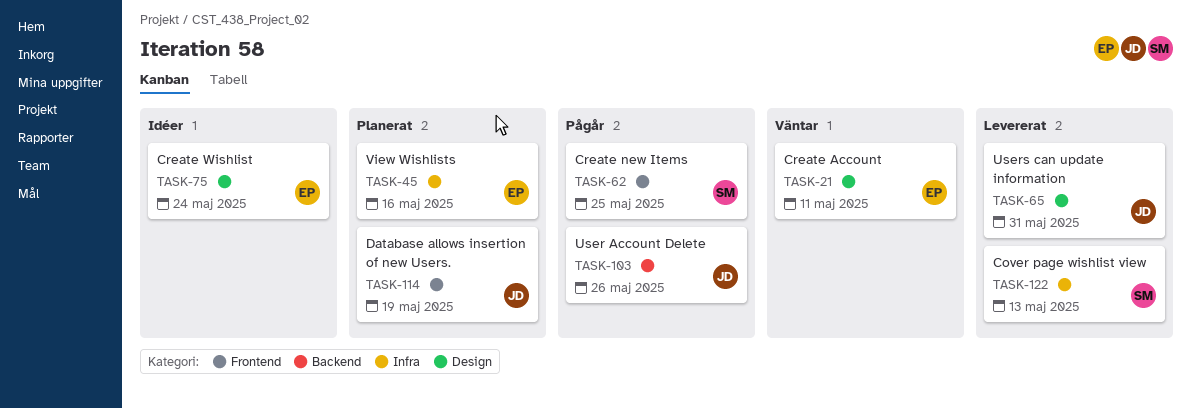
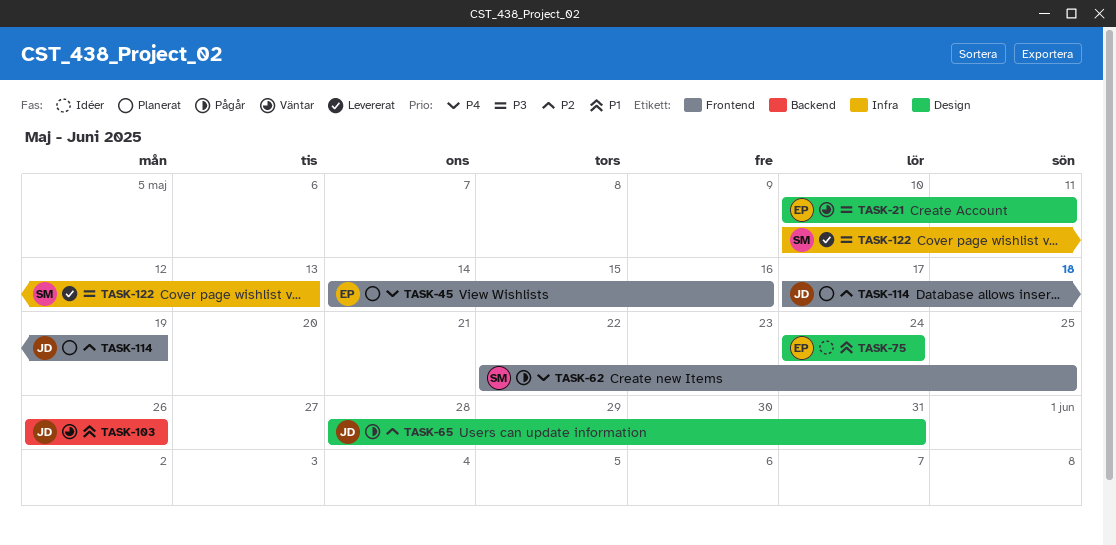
TASK-45, label: Infra -> Frontend
TASK-65, status: Levererat -> Pågår
TASK-103, status: Pågår -> Väntar

